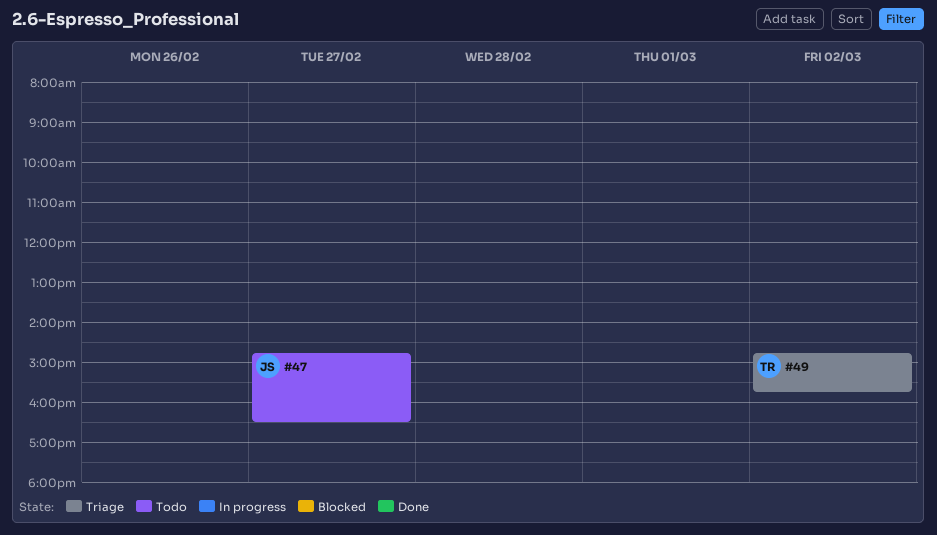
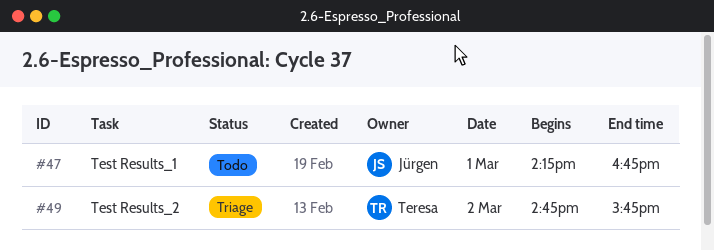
#47, day: Feb 27 -> Mar 1
#47, begins: 14:45 -> 14:15
#47, ends: 16:30 -> 16:45

